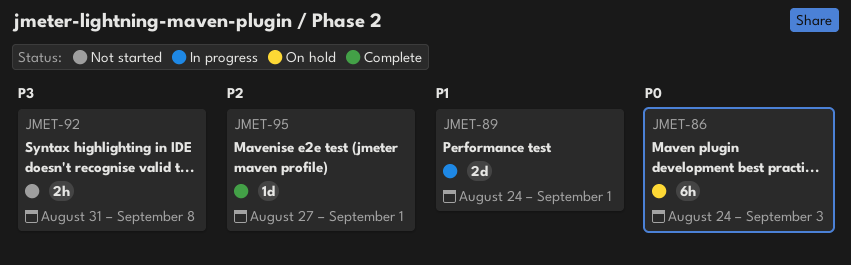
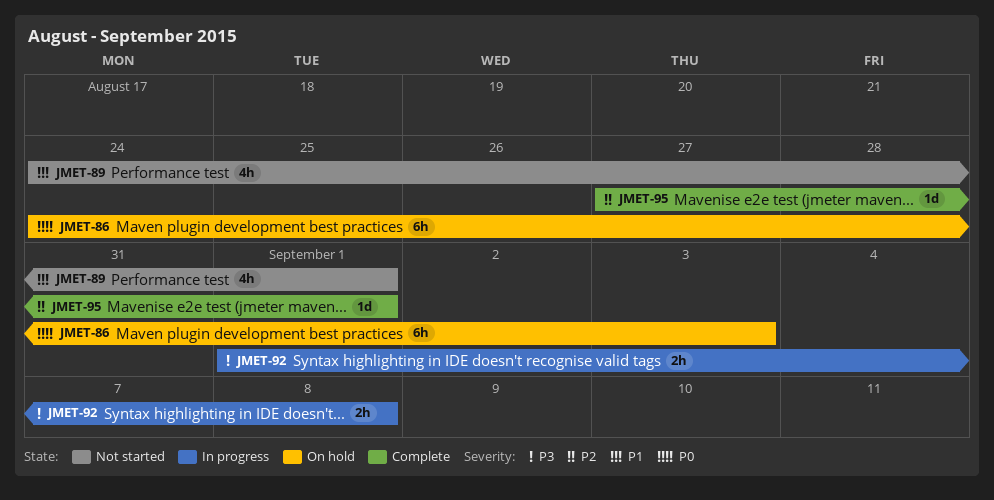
JMET-89, status: In progress -> Not started
JMET-89, estimate: 2d -> 4h
JMET-92, status: Not started -> In progress
JMET-92, start: Aug 31 -> Sep 1

